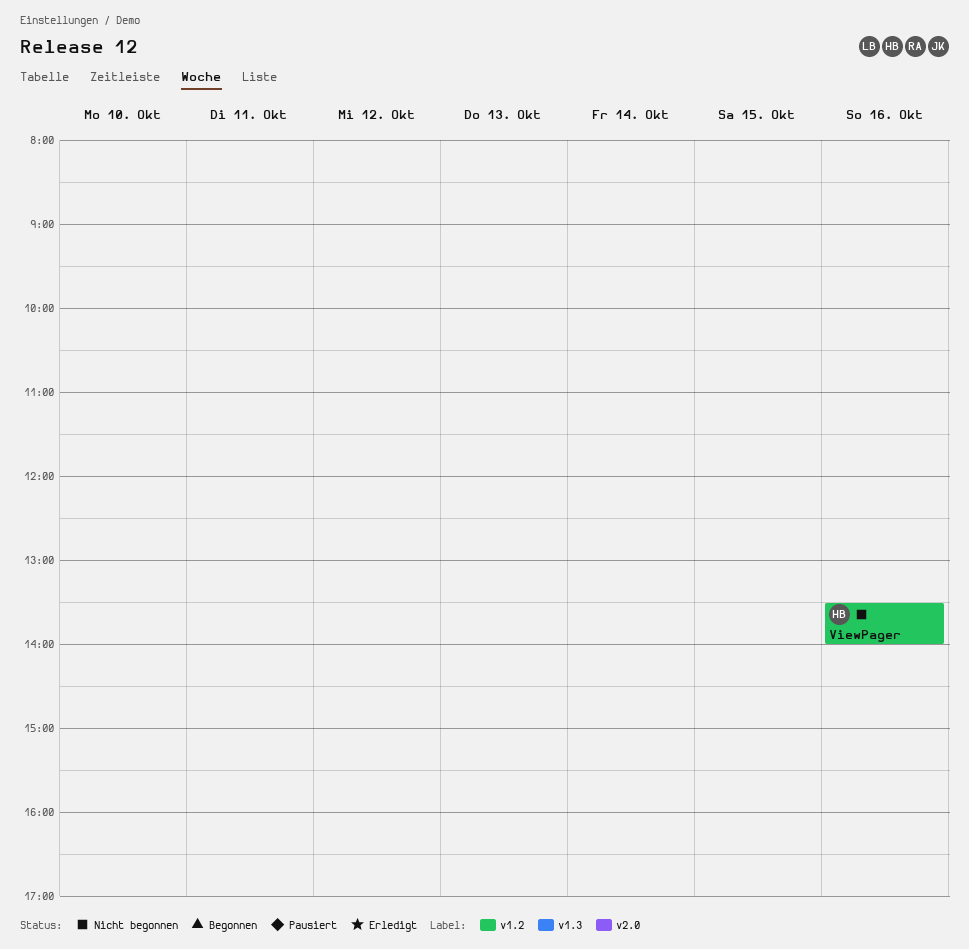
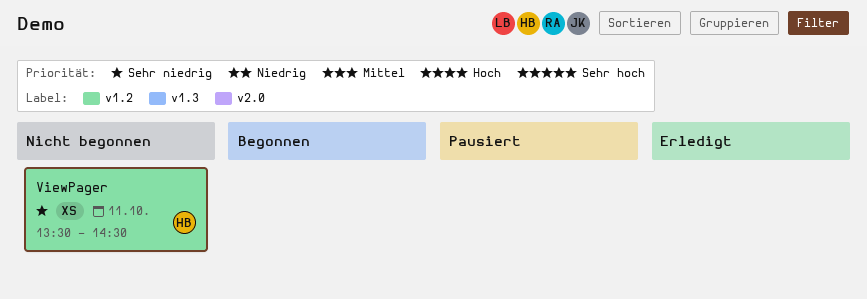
ViewPager, day: Oct 16 -> Oct 11
ViewPager, ends: 14:00 -> 14:30

